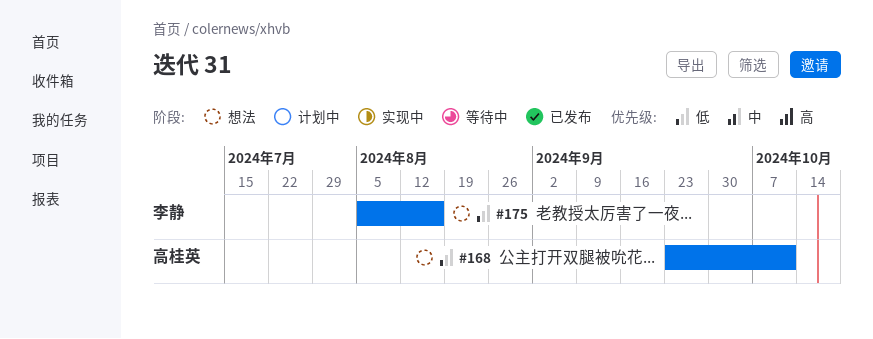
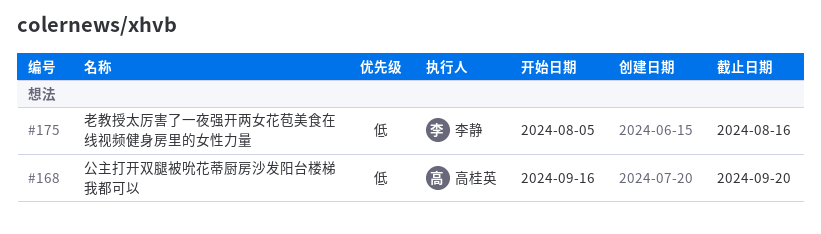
#168, start: Sep 23 -> Sep 16
#168, due: Oct 11 -> Sep 20

